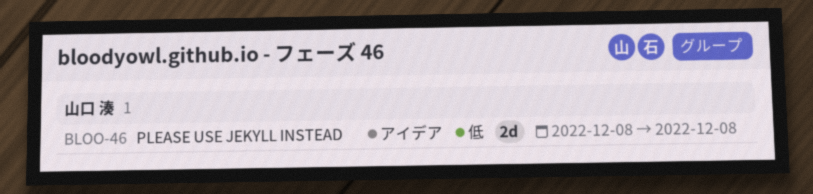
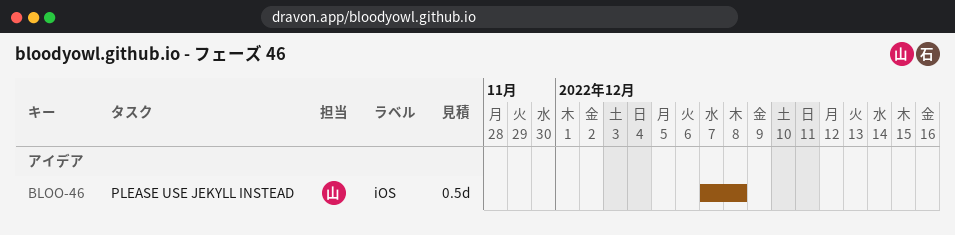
BLOO-46, estimate: 2d -> 0.5d
BLOO-46, start: Dec 8 -> Dec 7

